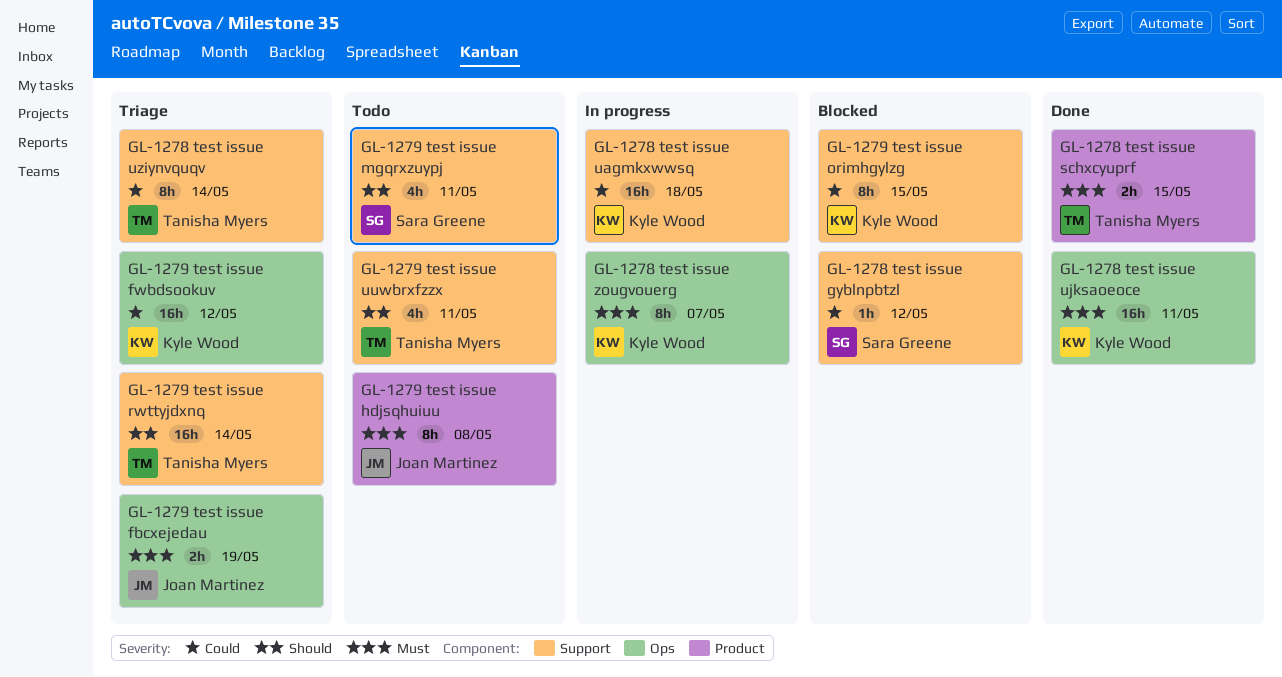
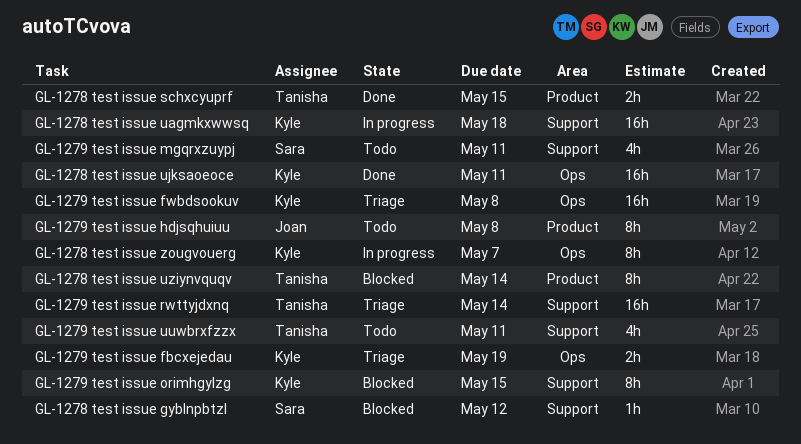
GL-1278 test issue uziynvquqv, status: Triage -> Blocked
GL-1278 test issue uziynvquqv, label: Support -> Product
GL-1279 test issue fbcxejedau, owner: Joan Martinez -> Kyle Wood
GL-1279 test issue fwbdsookuv, due: May 12 -> May 8

